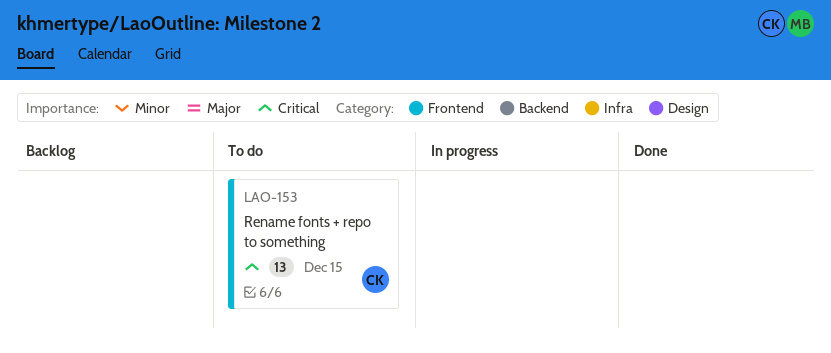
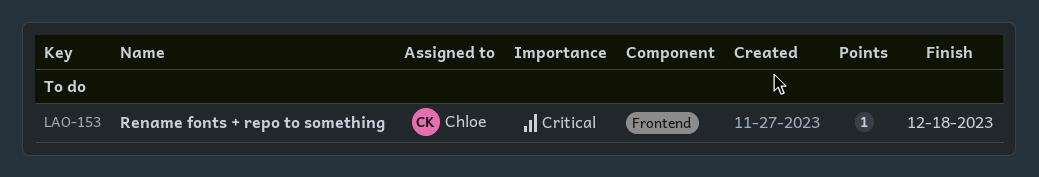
LAO-153, estimate: 13 -> 1
LAO-153, due: Dec 15 -> Dec 18

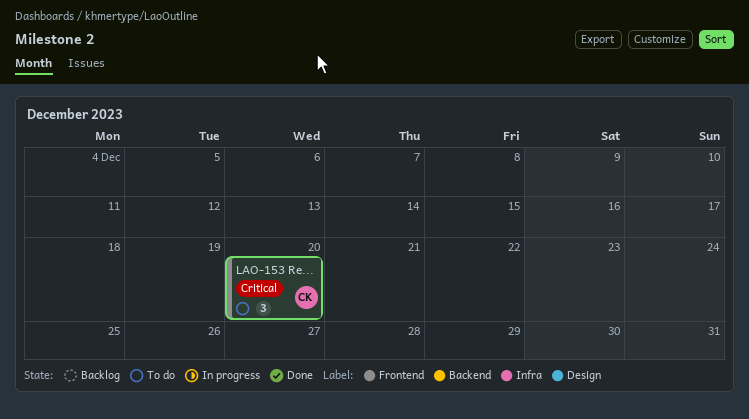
LAO-153, estimate: 1 -> 3
LAO-153, due: Dec 18 -> Dec 20

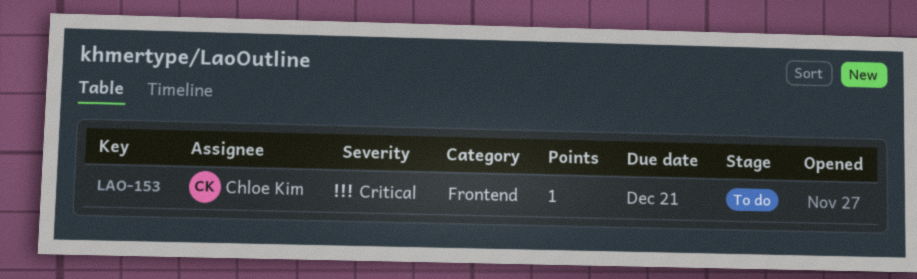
LAO-153, estimate: 3 -> 1
LAO-153, due: Dec 20 -> Dec 21

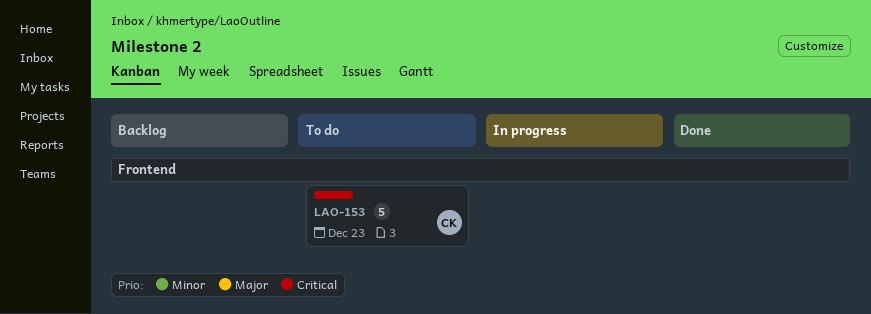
LAO-153, estimate: 1 -> 5
LAO-153, due: Dec 21 -> Dec 23

